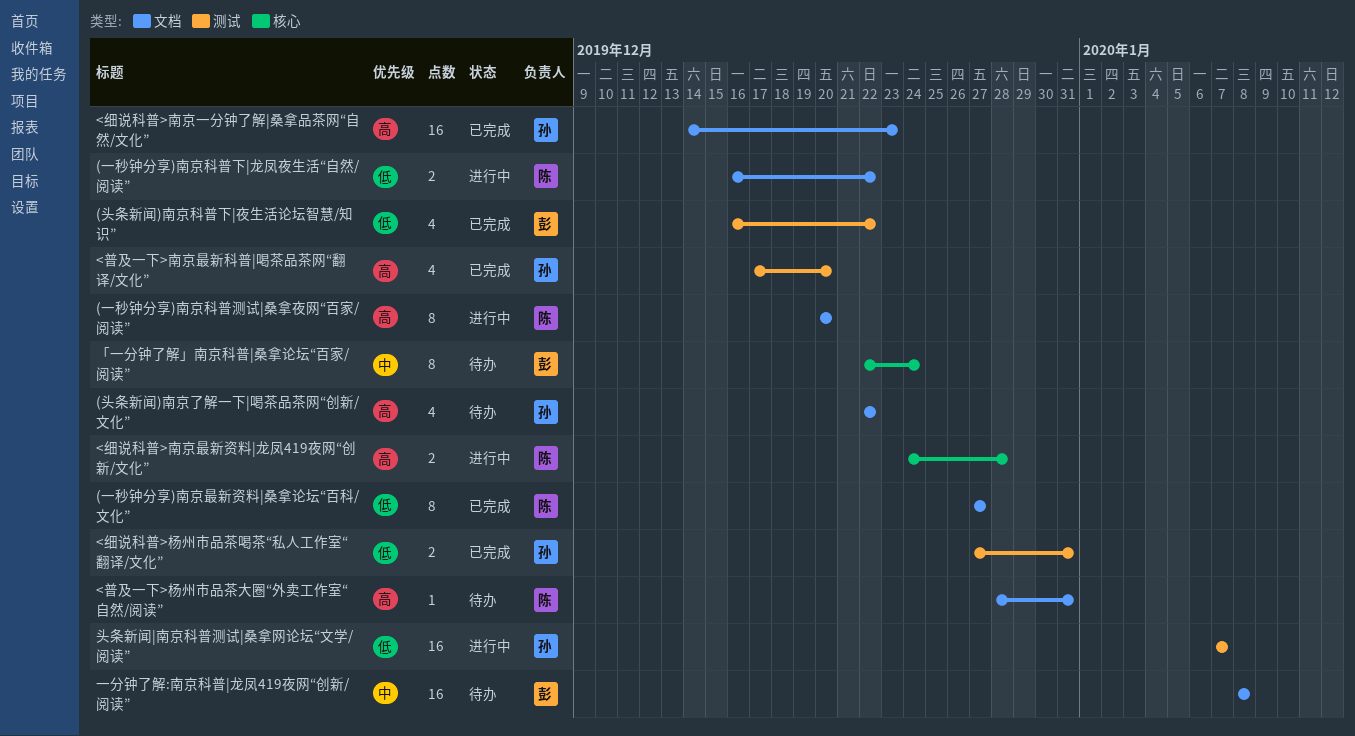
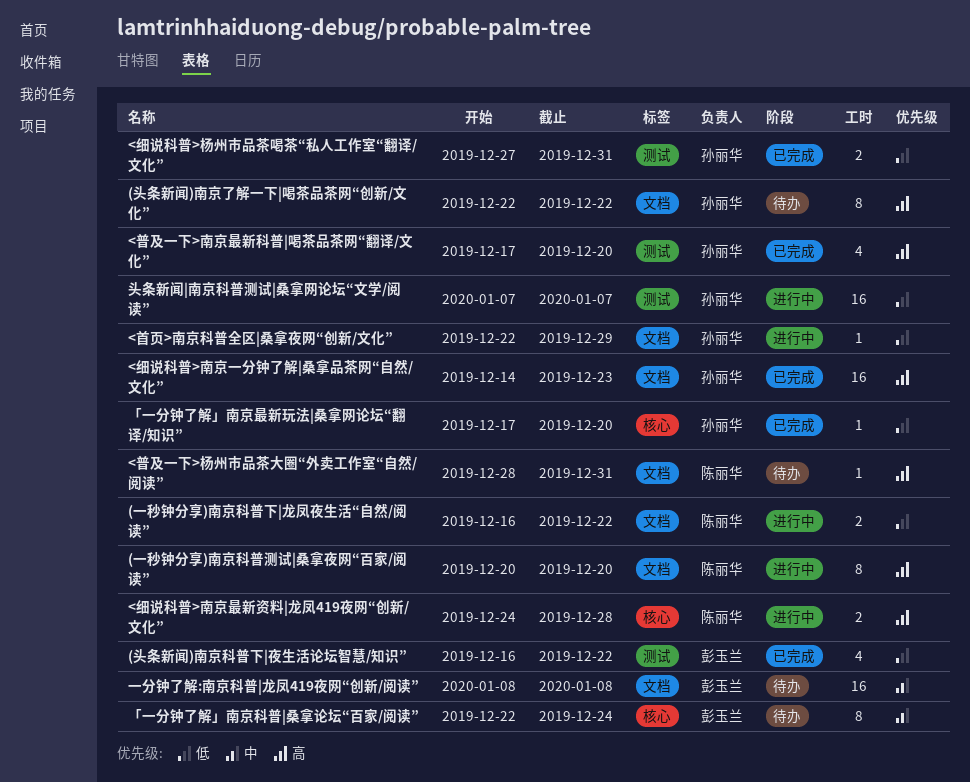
(一秒钟分享)南京最新资料|桑拿论坛“百科/文化”: present -> none
(头条新闻)南京了解一下|喝茶品茶网“创新/文化”, estimate: 4 -> 8
<首页>南京科普全区|桑拿夜网“创新/文化”: none -> present
「一分钟了解」南京最新玩法|桑拿网论坛“翻译/知识”: none -> present

